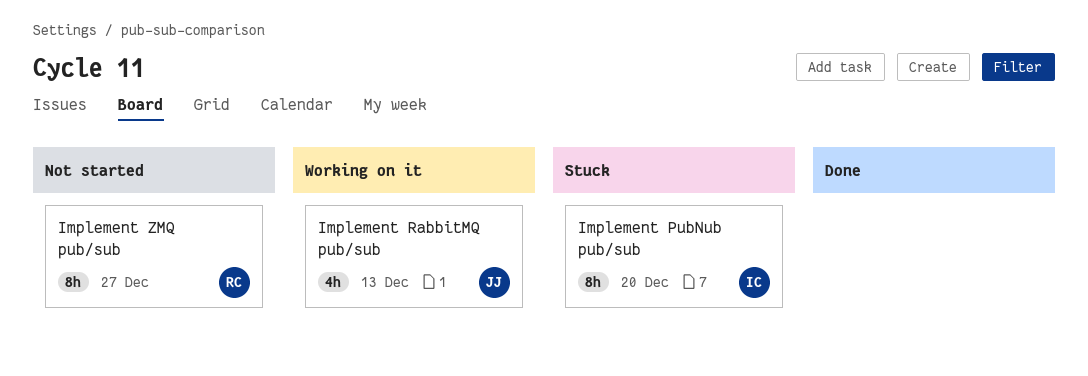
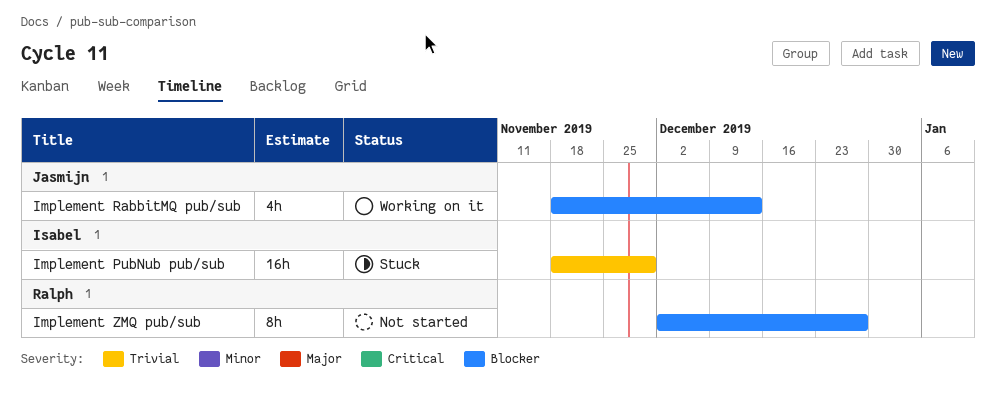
Implement PubNub pub/sub, estimate: 8h -> 16h
Implement PubNub pub/sub, due: Dec 20 -> Nov 29

